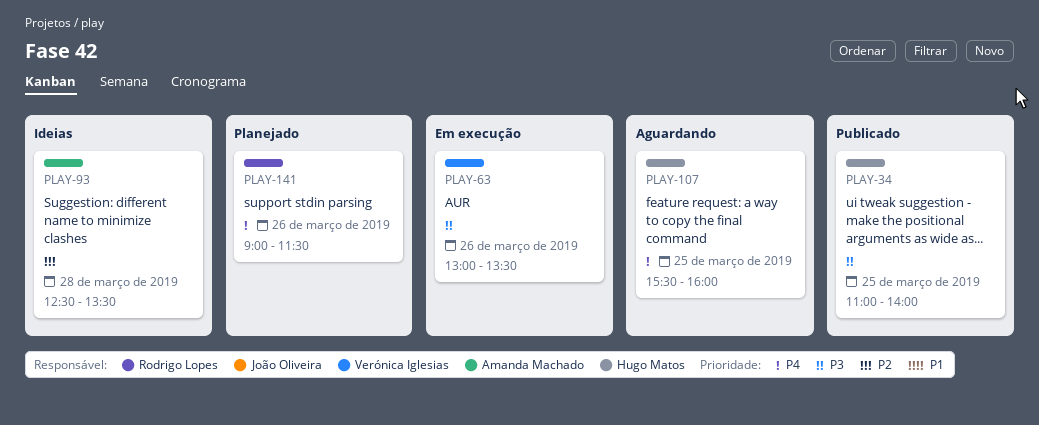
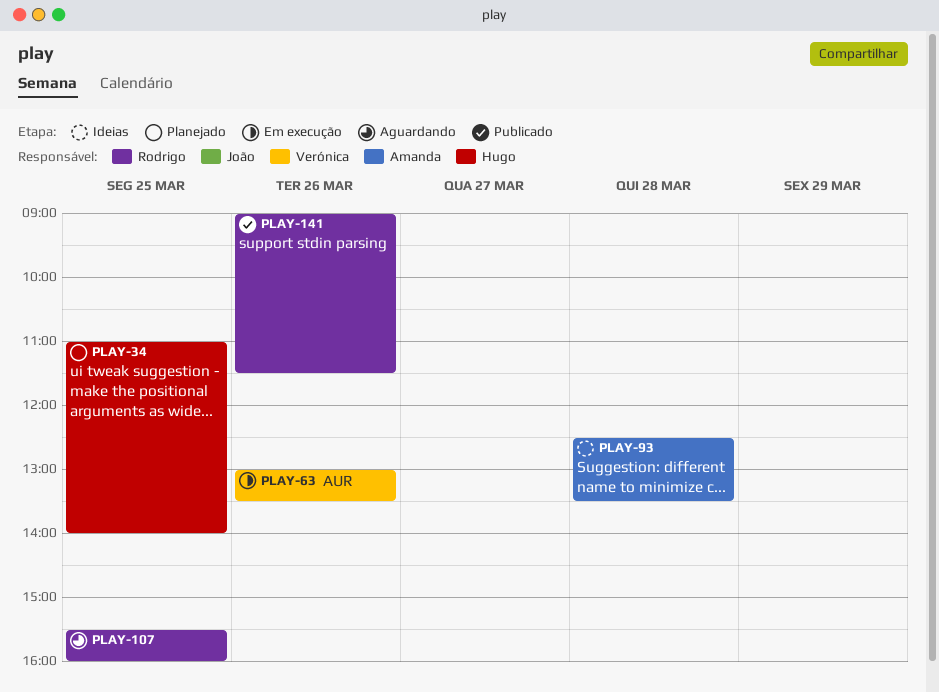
PLAY-34, status: Publicado -> Planejado
PLAY-107, owner: Hugo Matos -> Rodrigo Lopes
PLAY-141, status: Planejado -> Publicado

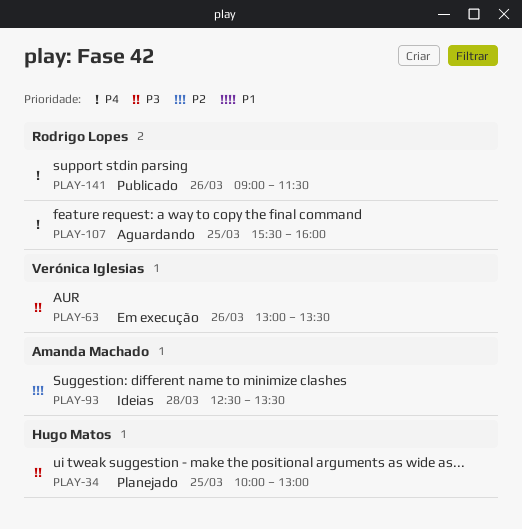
PLAY-34, begins: 11:00 -> 10:00
PLAY-34, ends: 14:00 -> 13:00

